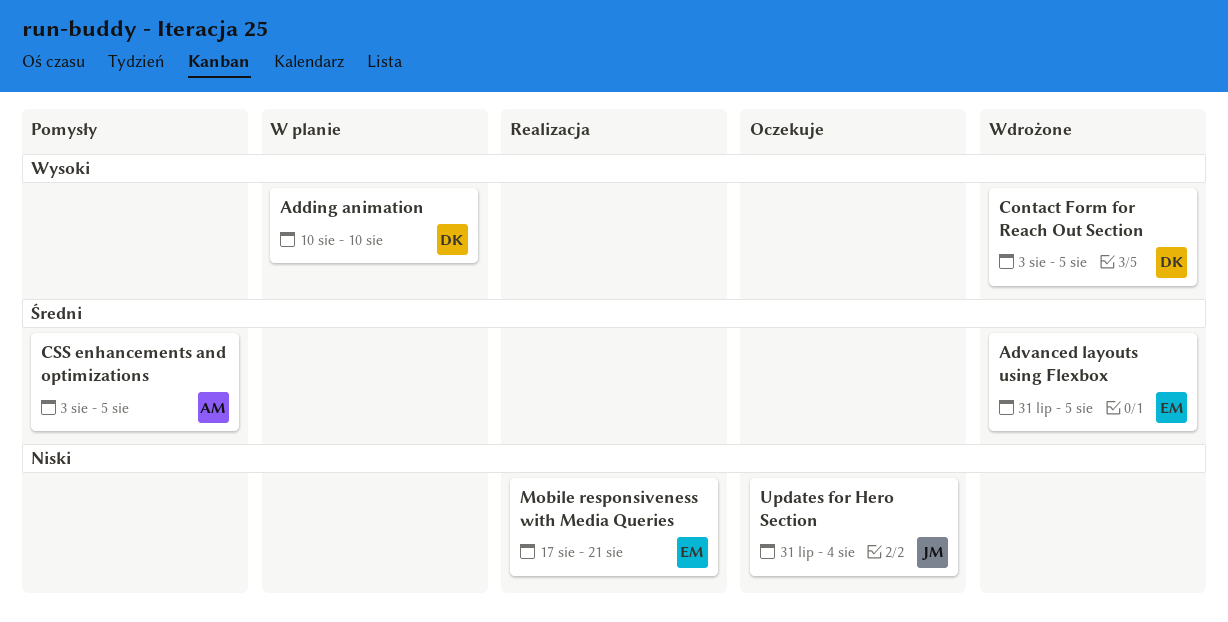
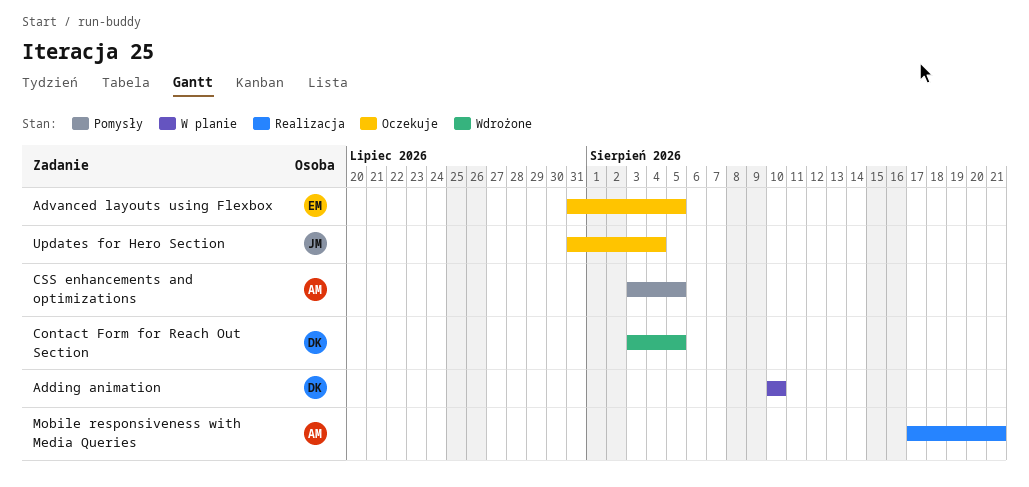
Advanced layouts using Flexbox, status: Wdrożone -> Oczekuje
Mobile responsiveness with Media Queries, owner: EM -> AM

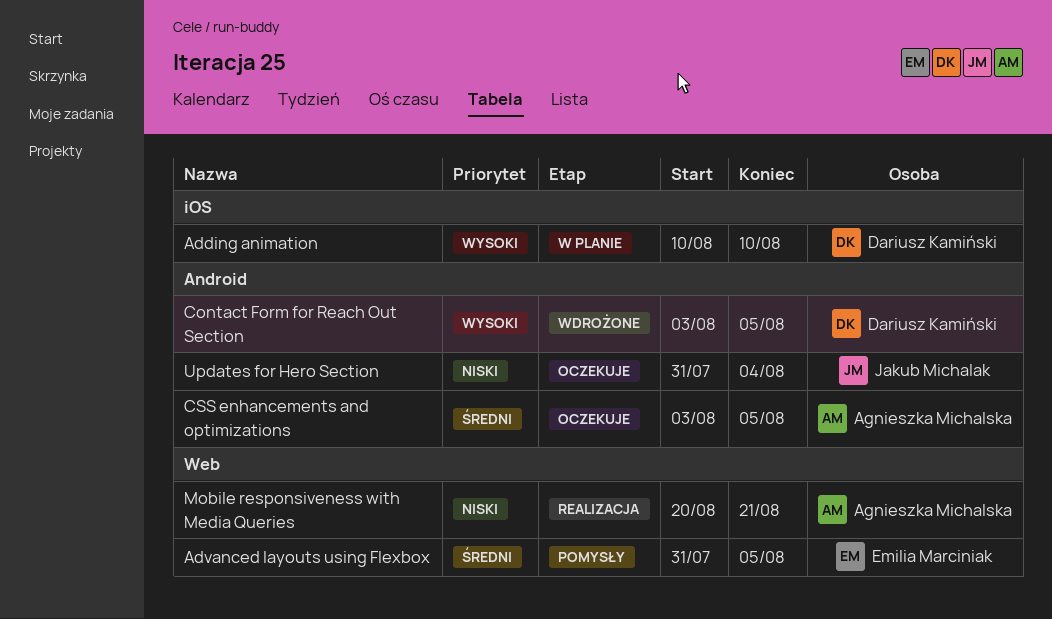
Advanced layouts using Flexbox, status: Oczekuje -> Pomysły
CSS enhancements and optimizations, status: Pomysły -> Oczekuje
Mobile responsiveness with Media Queries, start: Aug 17 -> Aug 20

